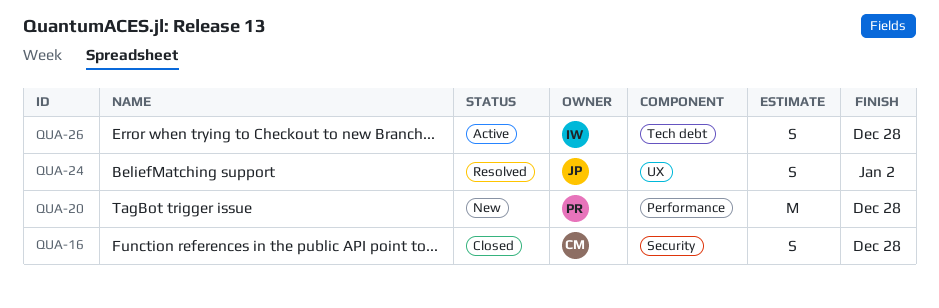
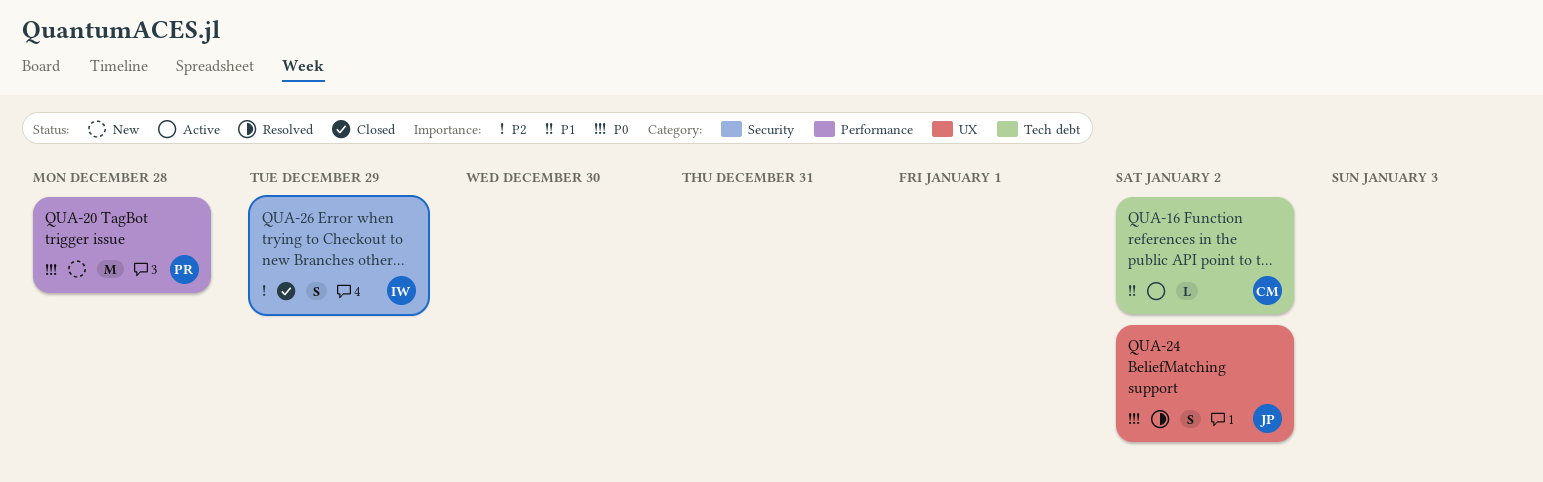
QUA-16, status: Closed -> Active
QUA-16, label: Security -> Tech debt
QUA-16, estimate: S -> L
QUA-16, due: Dec 28 -> Jan 2
QUA-26, status: Active -> Closed
QUA-26, label: Tech debt -> Security
QUA-26, due: Dec 28 -> Dec 29

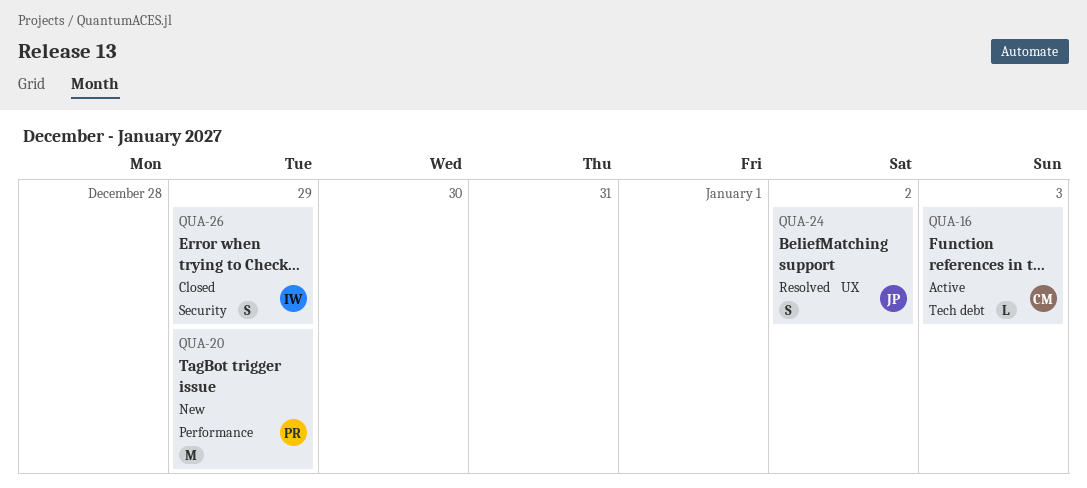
QUA-16, due: Jan 2 -> Jan 3
QUA-20, due: Dec 28 -> Dec 29

